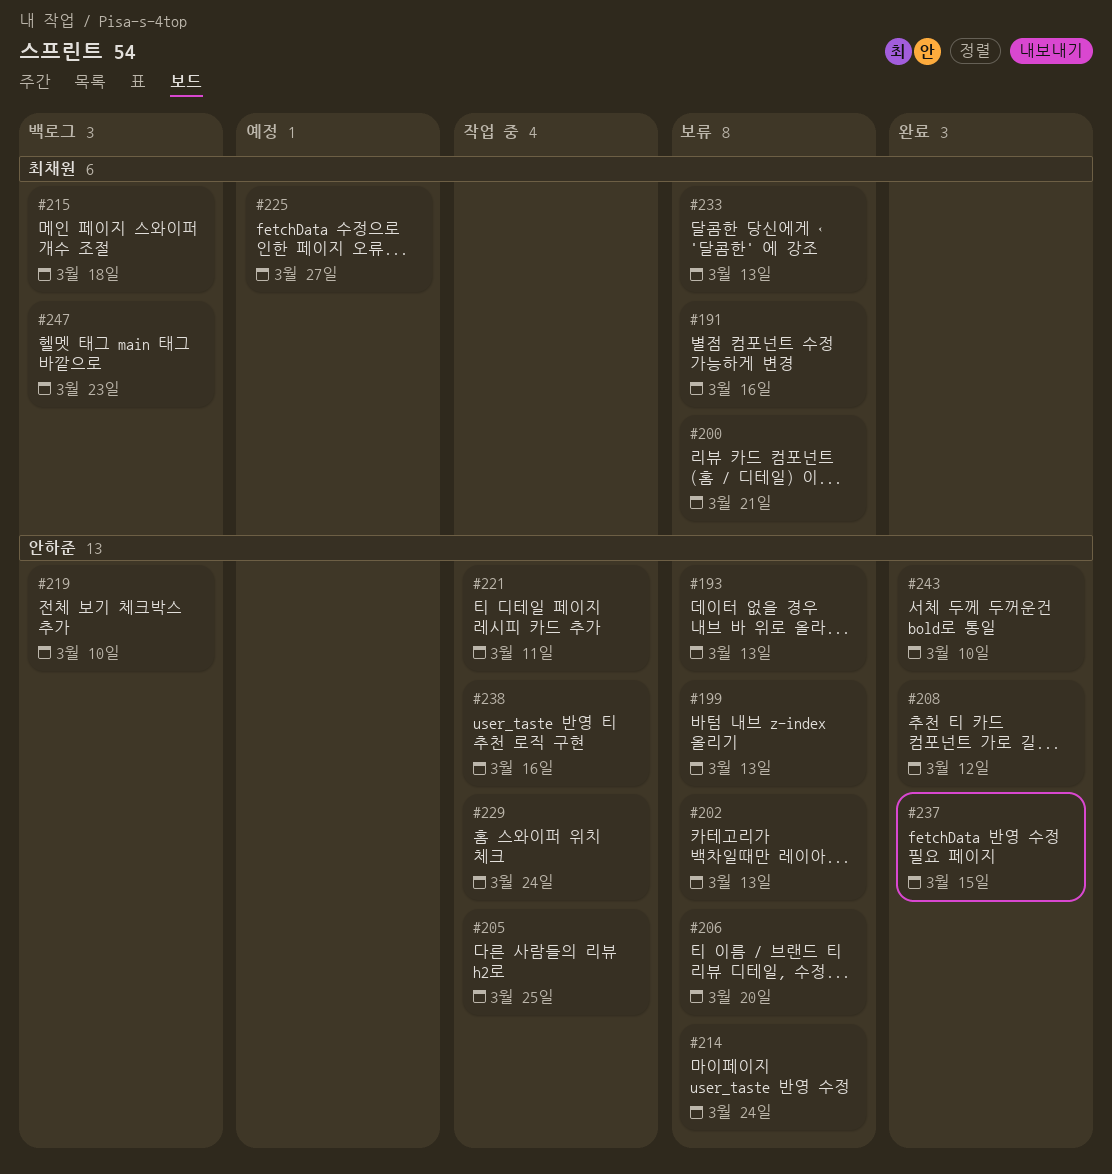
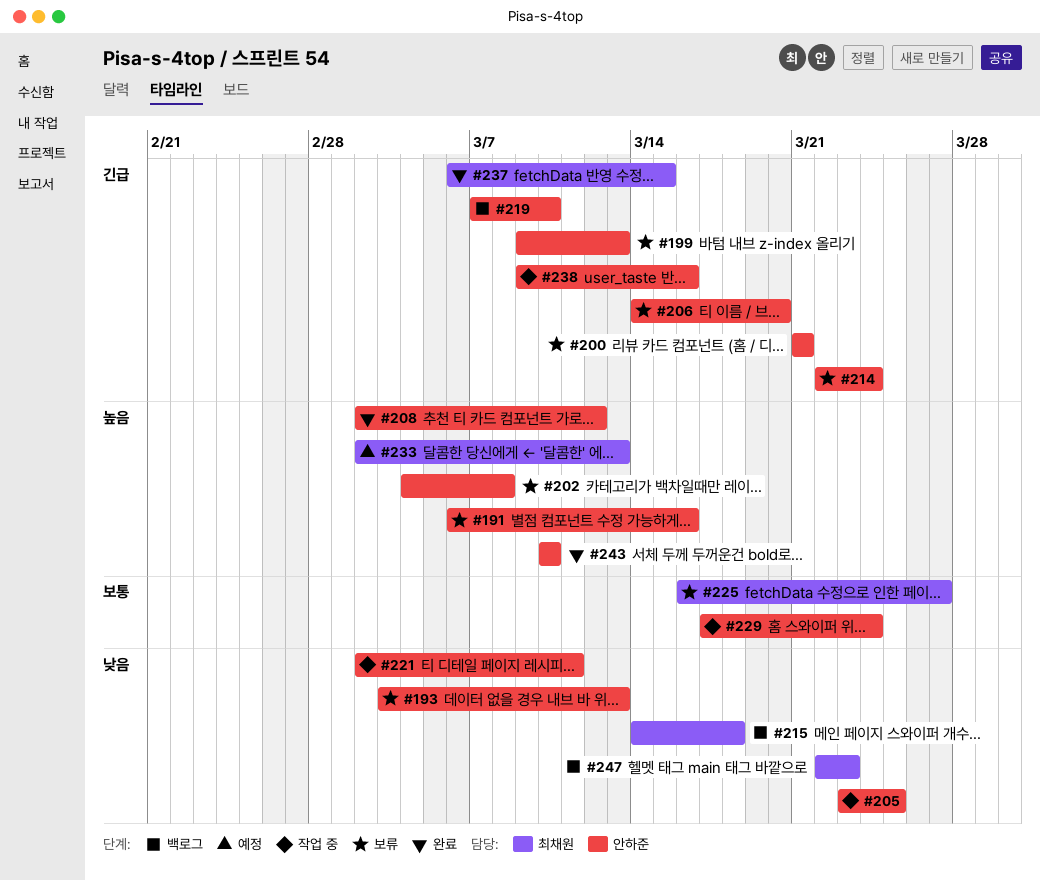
#191, owner: 최채원 -> 안하준
#200, owner: 최채원 -> 안하준
#202, due: Mar 13 -> Mar 8
#225, status: 예정 -> 보류
#233, status: 보류 -> 예정
#237, owner: 안하준 -> 최채원

